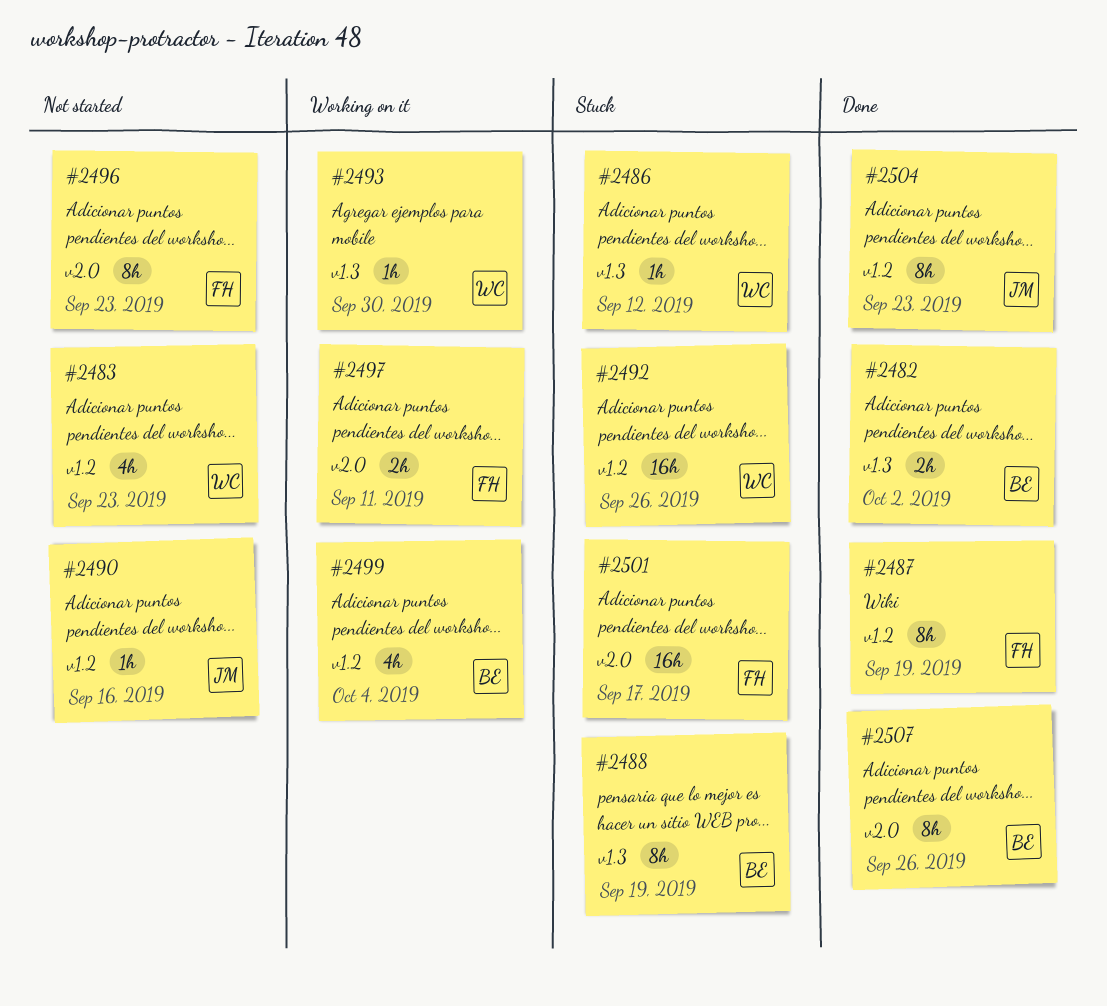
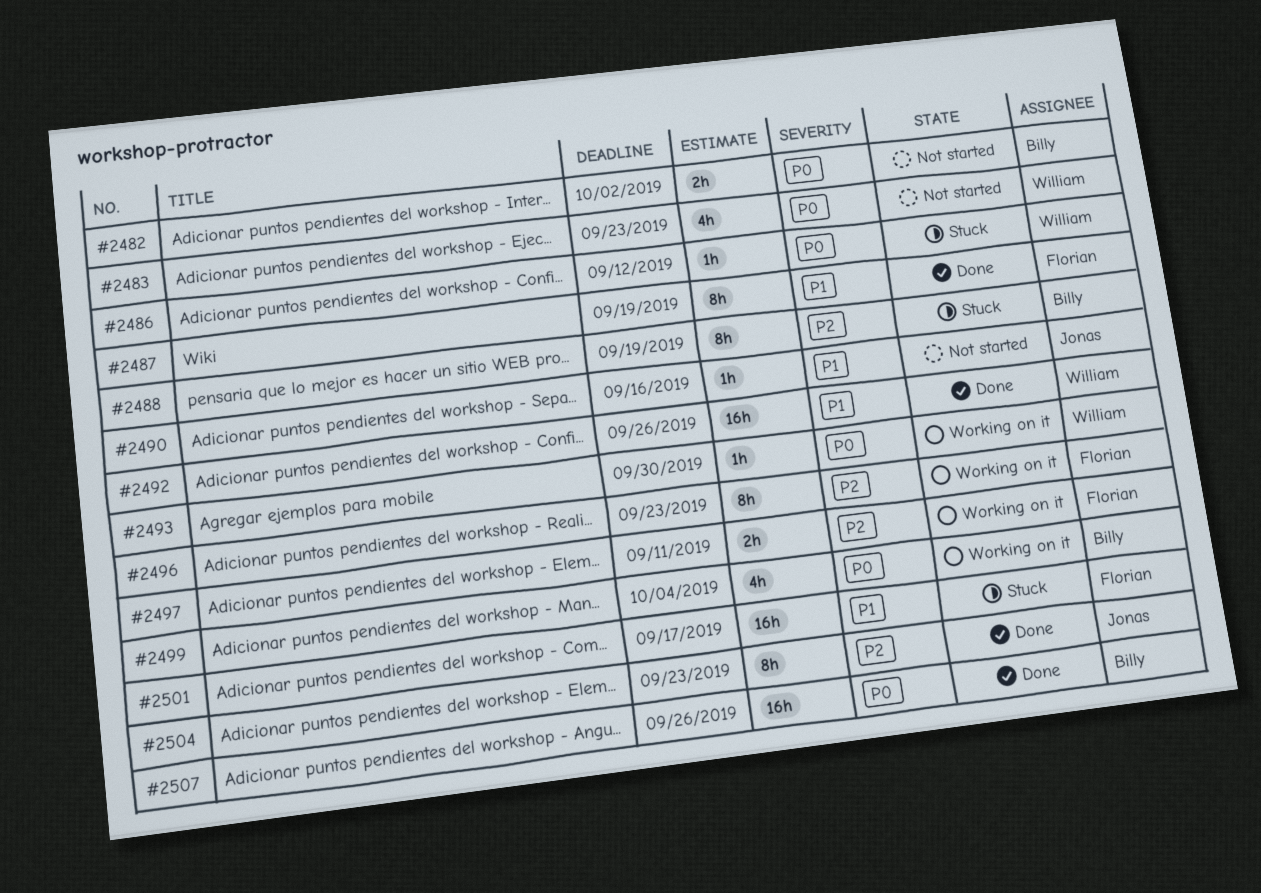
#2482, status: Done -> Not started
#2492, status: Stuck -> Done
#2496, status: Not started -> Working on it
#2507, estimate: 8h -> 16h

